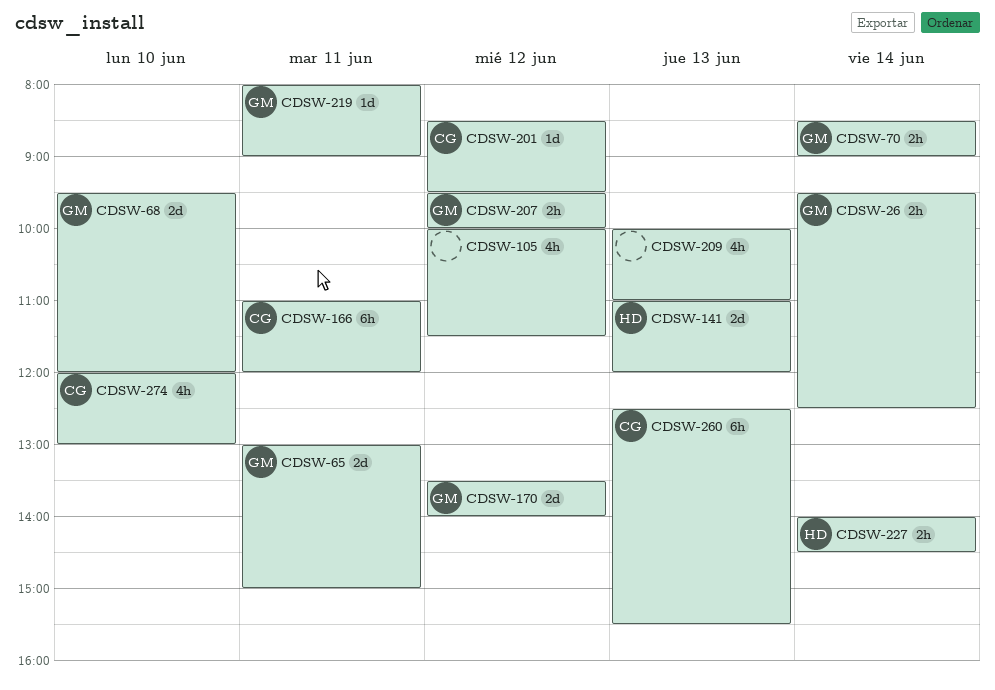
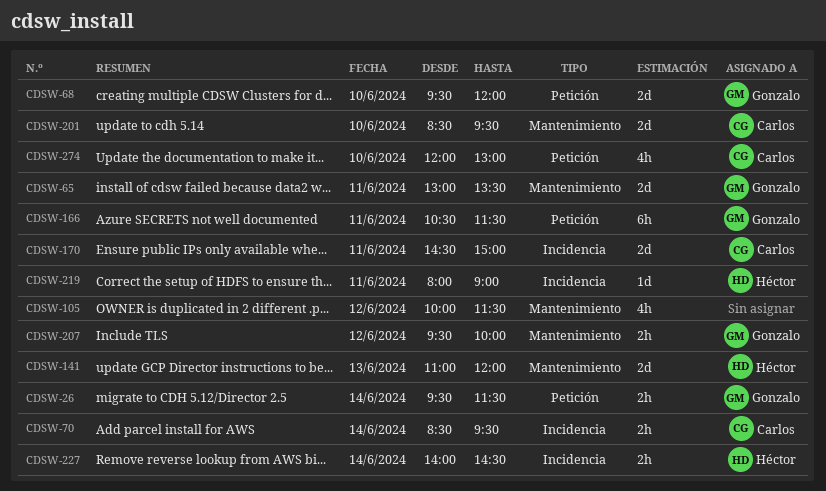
CDSW-26, ends: 12:30 -> 11:30
CDSW-65, ends: 15:00 -> 13:30
CDSW-70, owner: Gonzalo -> Carlos
CDSW-70, ends: 09:00 -> 09:30
CDSW-166, owner: Carlos -> Gonzalo
CDSW-166, begins: 11:00 -> 10:30
CDSW-166, ends: 12:00 -> 11:30
CDSW-170, owner: Gonzalo -> Carlos
CDSW-170, day: Jun 12 -> Jun 11
CDSW-170, begins: 13:30 -> 14:30
CDSW-170, ends: 14:00 -> 15:00
CDSW-201, estimate: 1d -> 2d
CDSW-201, day: Jun 12 -> Jun 10
CDSW-209: present -> none
CDSW-219, owner: Gonzalo -> Héctor
CDSW-260: present -> none

